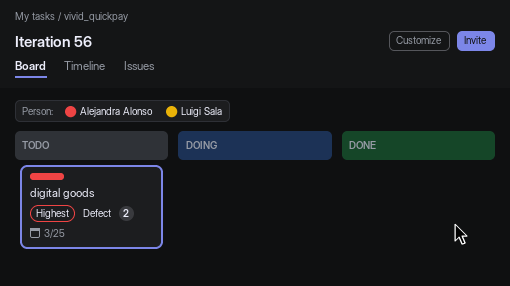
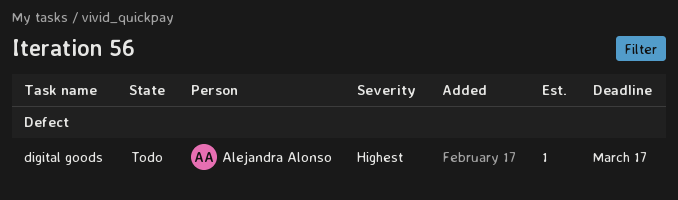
digital goods, estimate: 2 -> 1
digital goods, due: Mar 25 -> Mar 17

